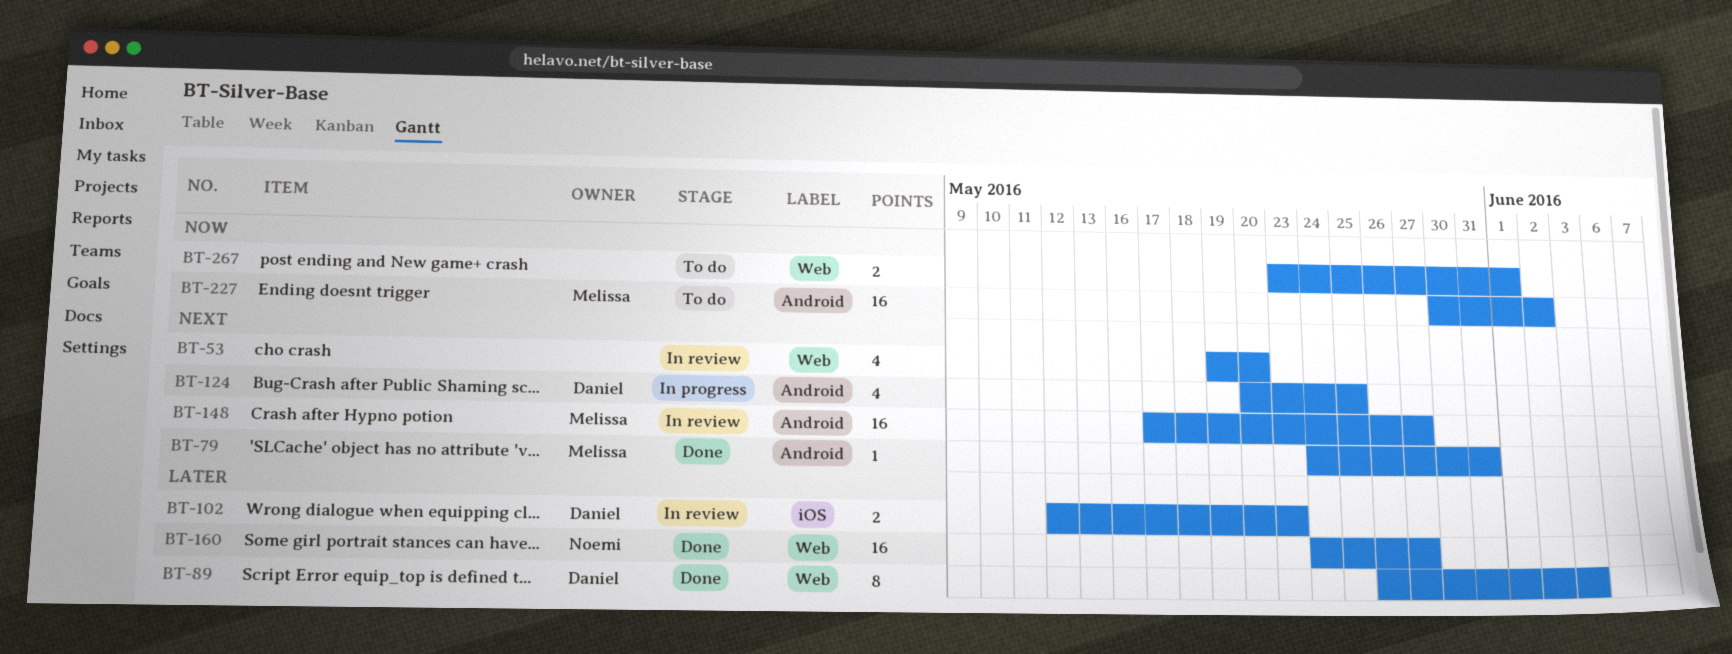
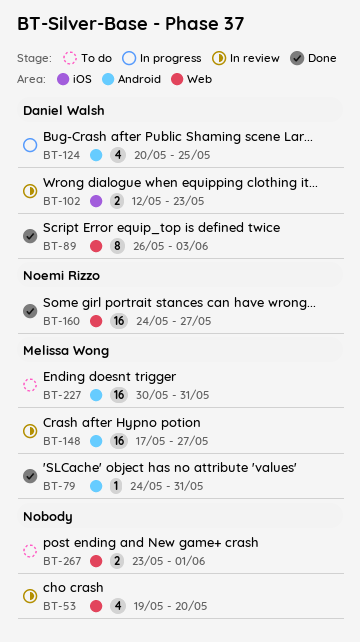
BT-227, due: Jun 2 -> May 31

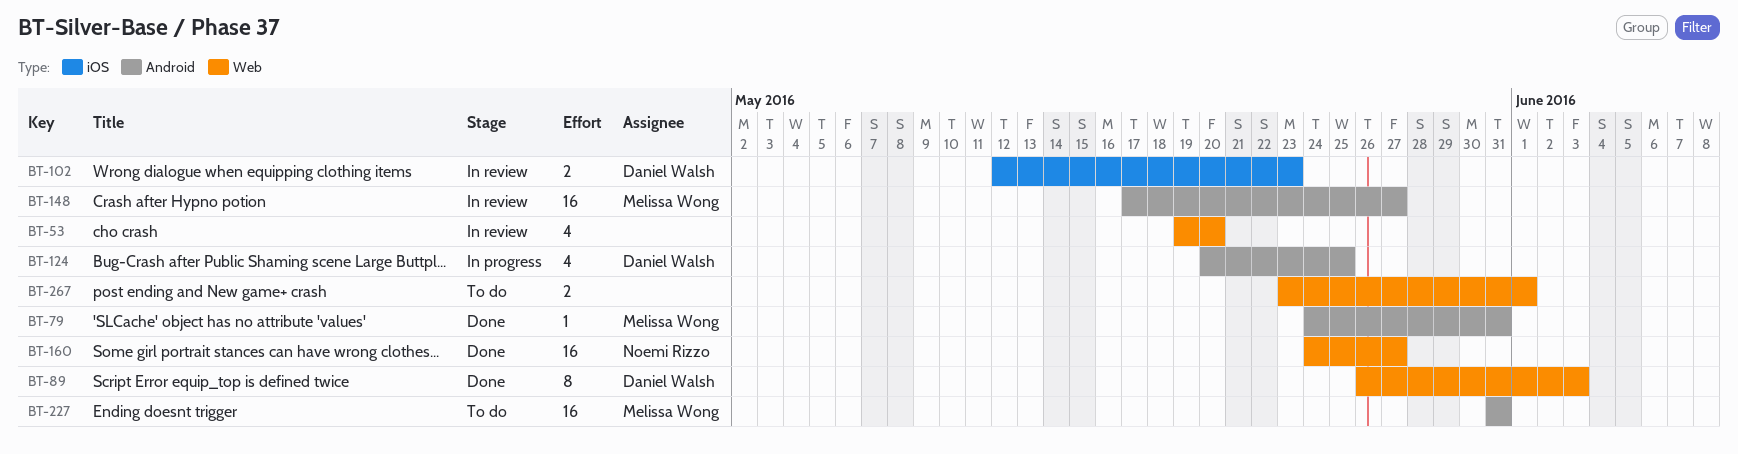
BT-227, start: May 30 -> May 31

